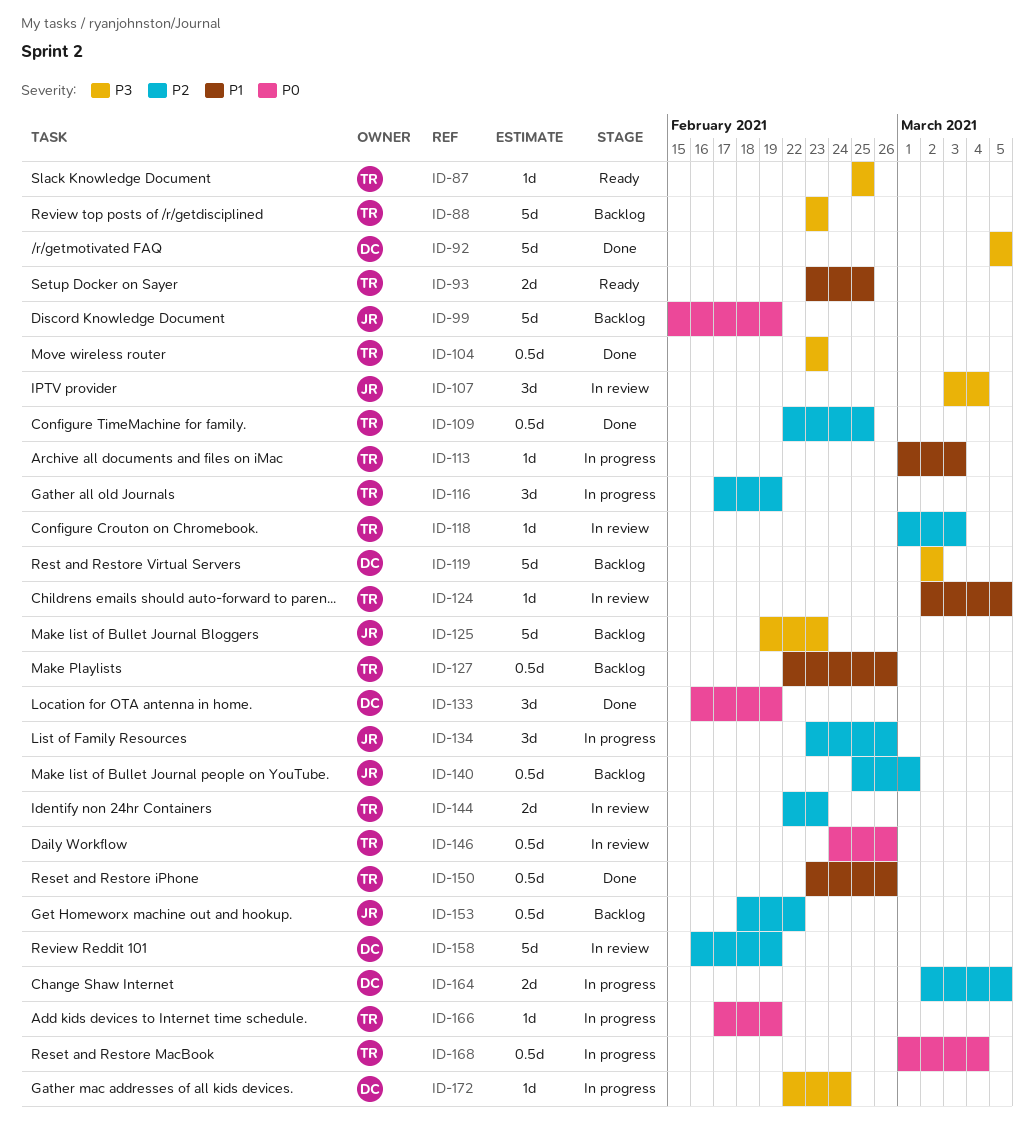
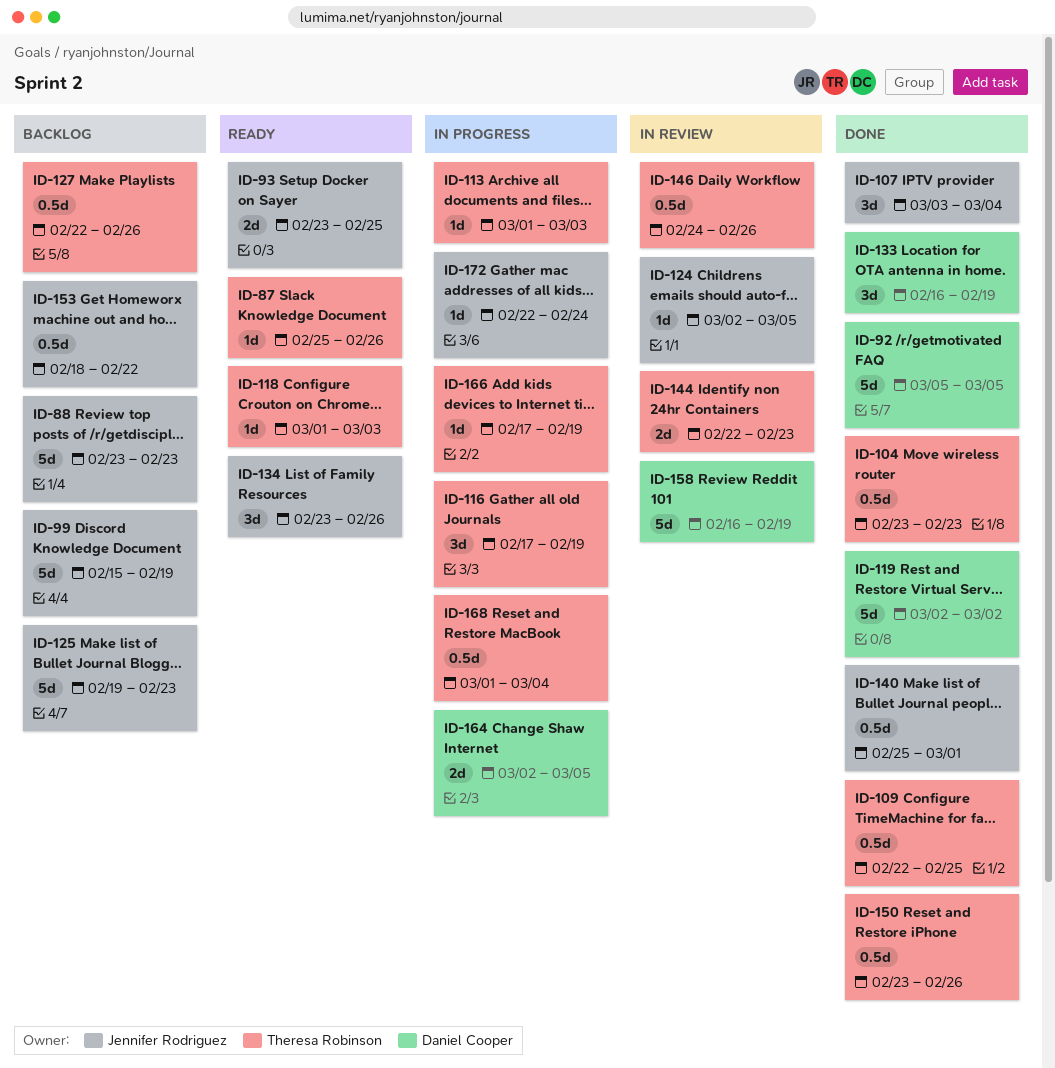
ID-87, due: Feb 25 -> Feb 26
ID-88, owner: Theresa Robinson -> Jennifer Rodriguez
ID-93, owner: Theresa Robinson -> Jennifer Rodriguez
ID-107, status: In review -> Done
ID-118, status: In review -> Ready
ID-119, status: Backlog -> Done
ID-124, owner: Theresa Robinson -> Jennifer Rodriguez
ID-134, status: In progress -> Ready
ID-140, status: Backlog -> Done
ID-172, owner: Daniel Cooper -> Jennifer Rodriguez

